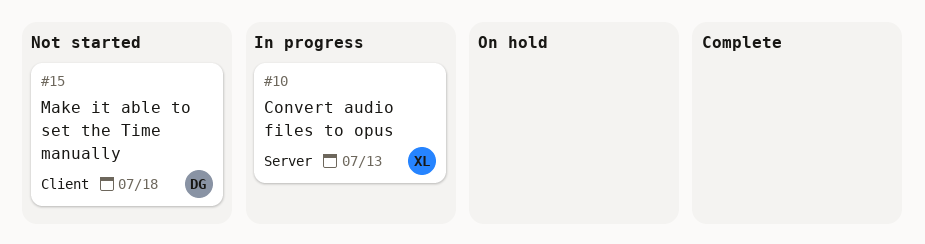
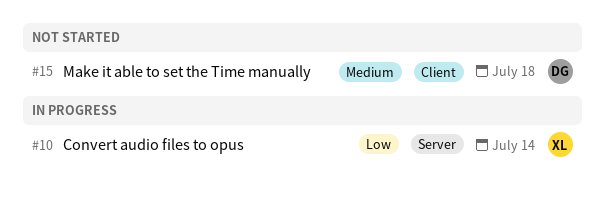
#10, due: Jul 13 -> Jul 14

